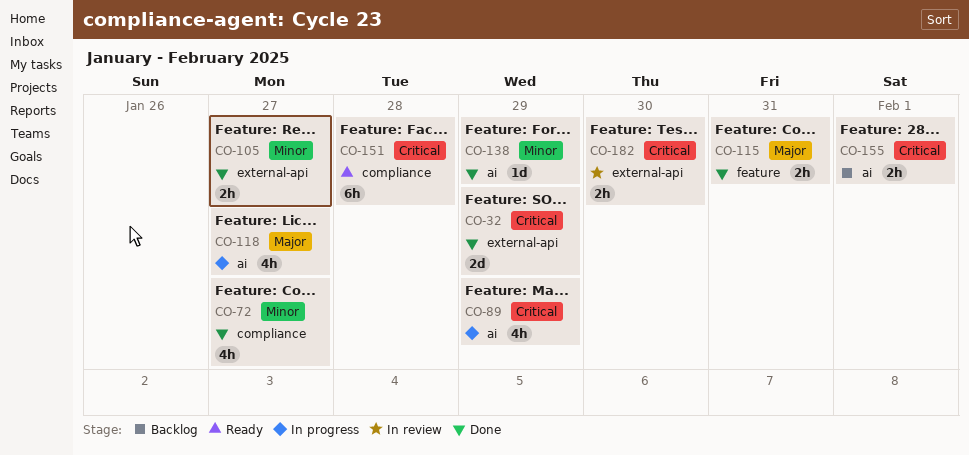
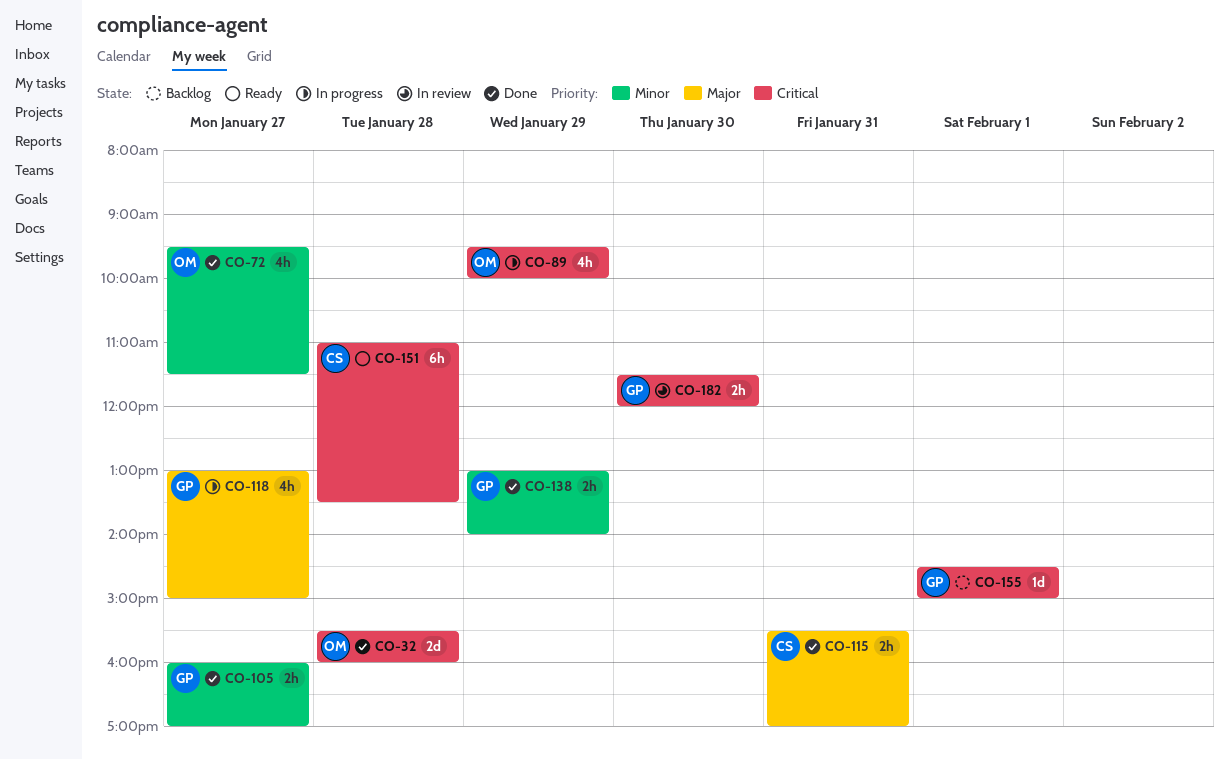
CO-32, day: Jan 29 -> Jan 28
CO-138, estimate: 1d -> 2h
CO-155, estimate: 2h -> 1d

